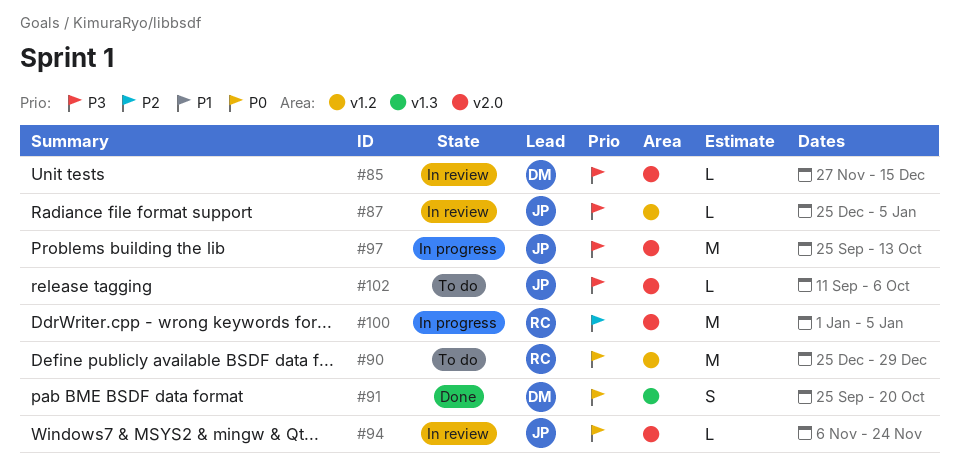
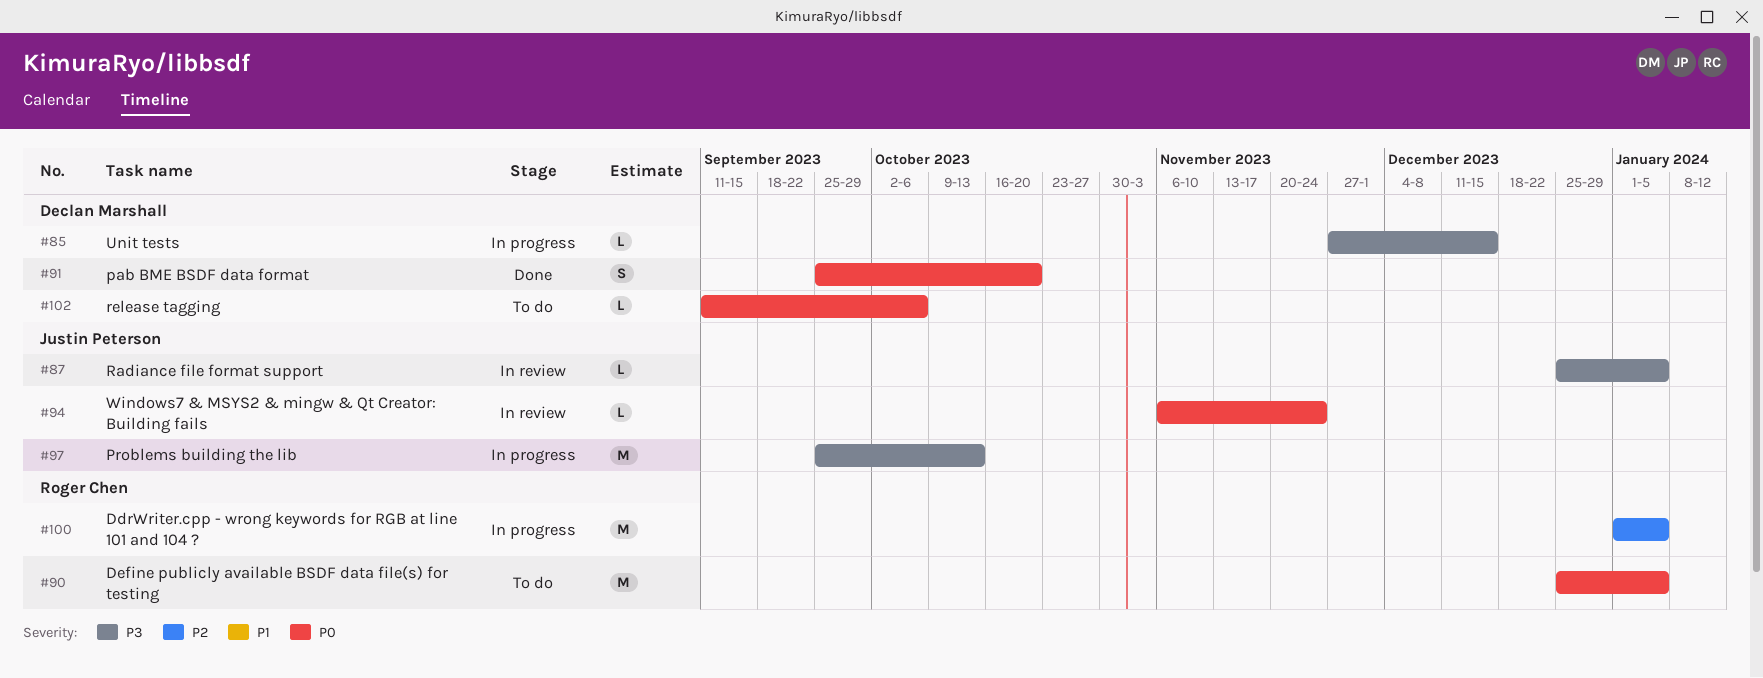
#85, status: In review -> In progress
#90, due: Dec 29 -> Jan 5
#102, owner: Justin Peterson -> Declan Marshall
#102, priority: P3 -> P0

